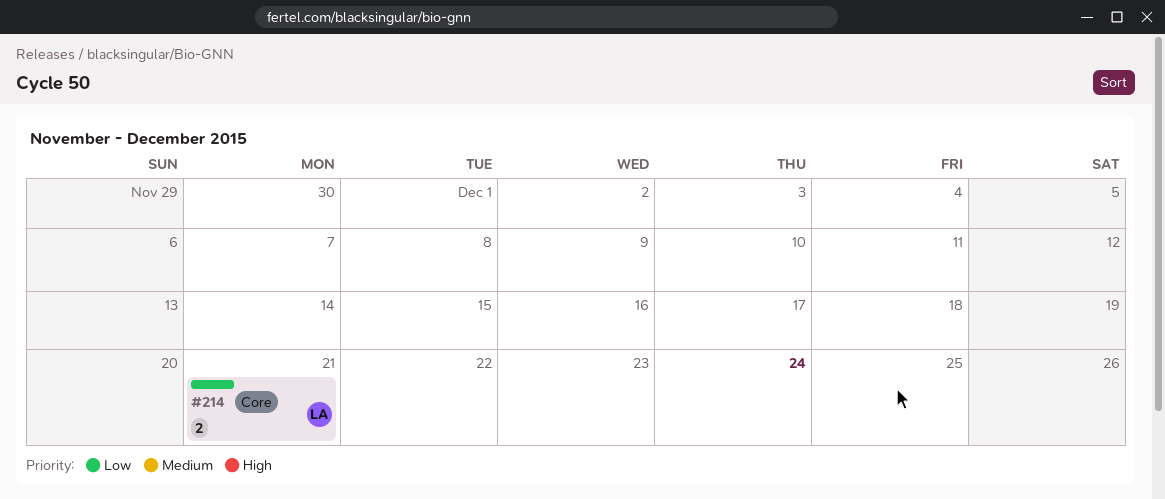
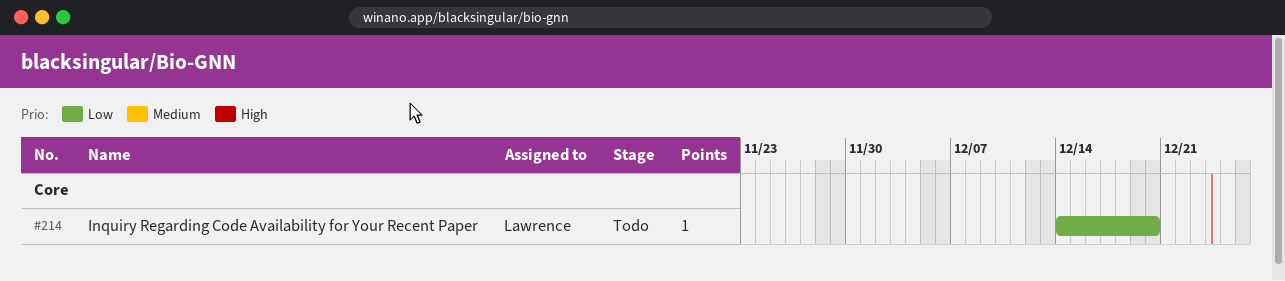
#214, estimate: 2 -> 1
#214, due: Dec 21 -> Dec 20

